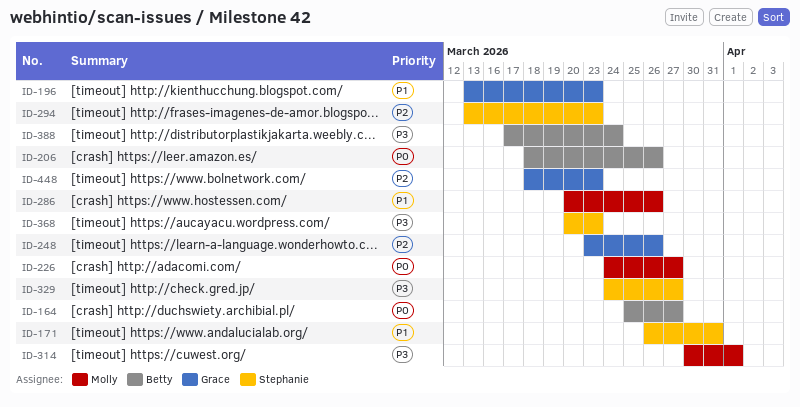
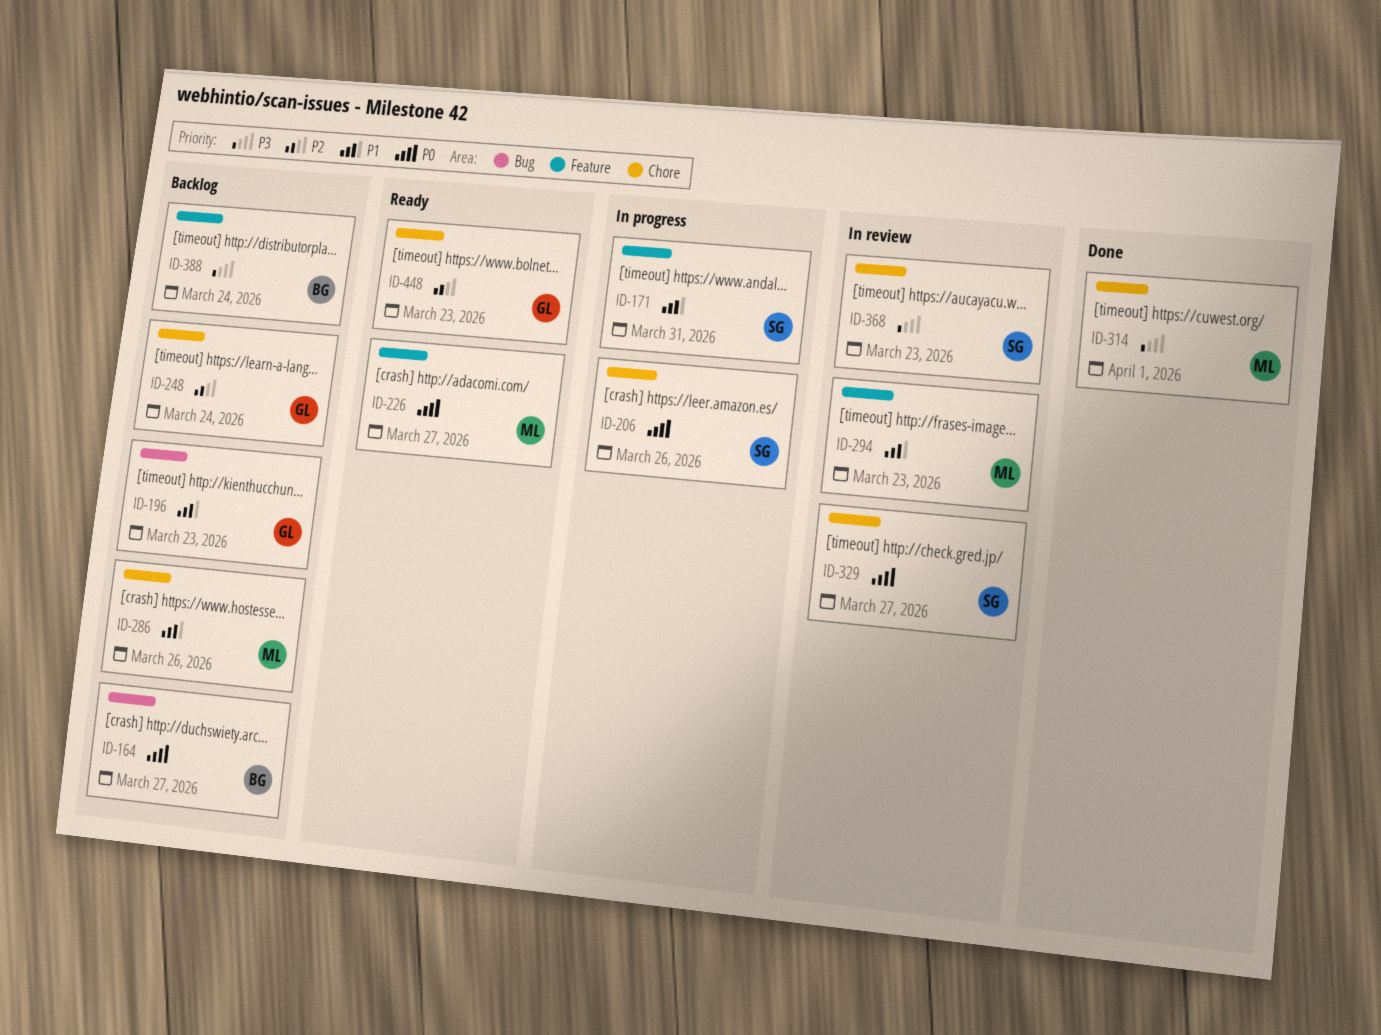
ID-206, owner: Betty -> Stephanie
ID-248, due: Mar 26 -> Mar 24
ID-294, owner: Stephanie -> Molly
ID-294, priority: P2 -> P1
ID-329, priority: P3 -> P0

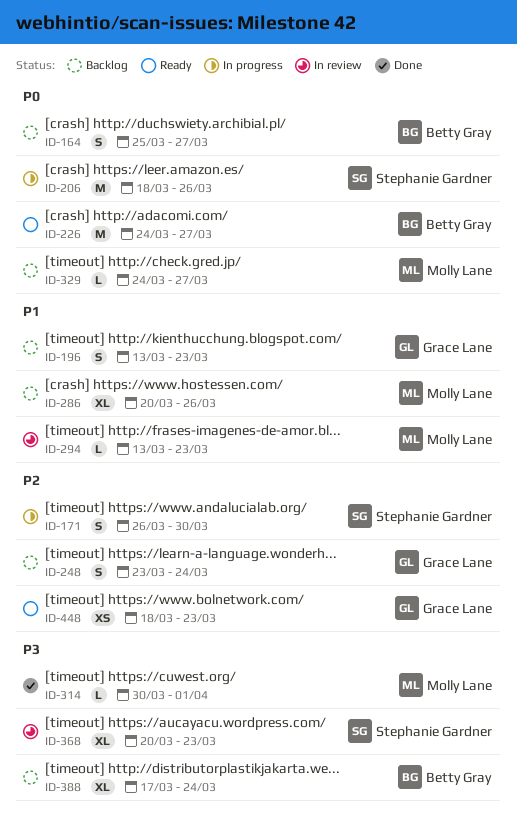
ID-171, priority: P1 -> P2
ID-171, due: Mar 31 -> Mar 30
ID-226, owner: Molly Lane -> Betty Gray
ID-329, status: In review -> Backlog
ID-329, owner: Stephanie Gardner -> Molly Lane

